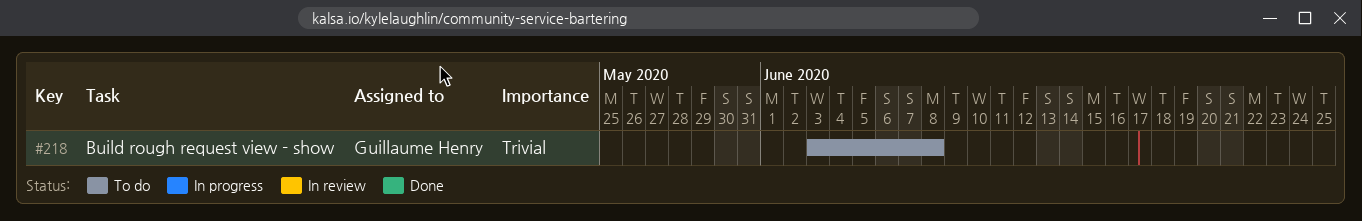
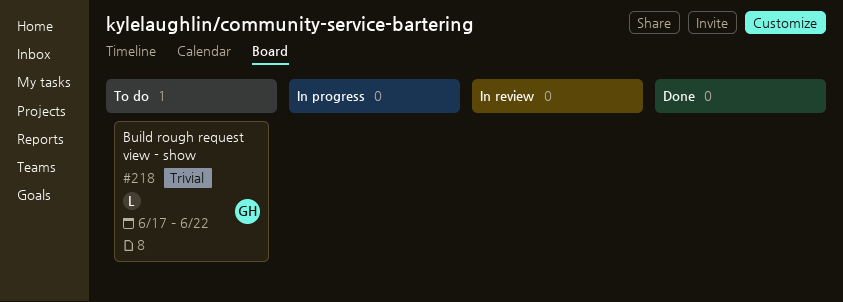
#218, start: Jun 3 -> Jun 17
#218, due: Jun 8 -> Jun 22

